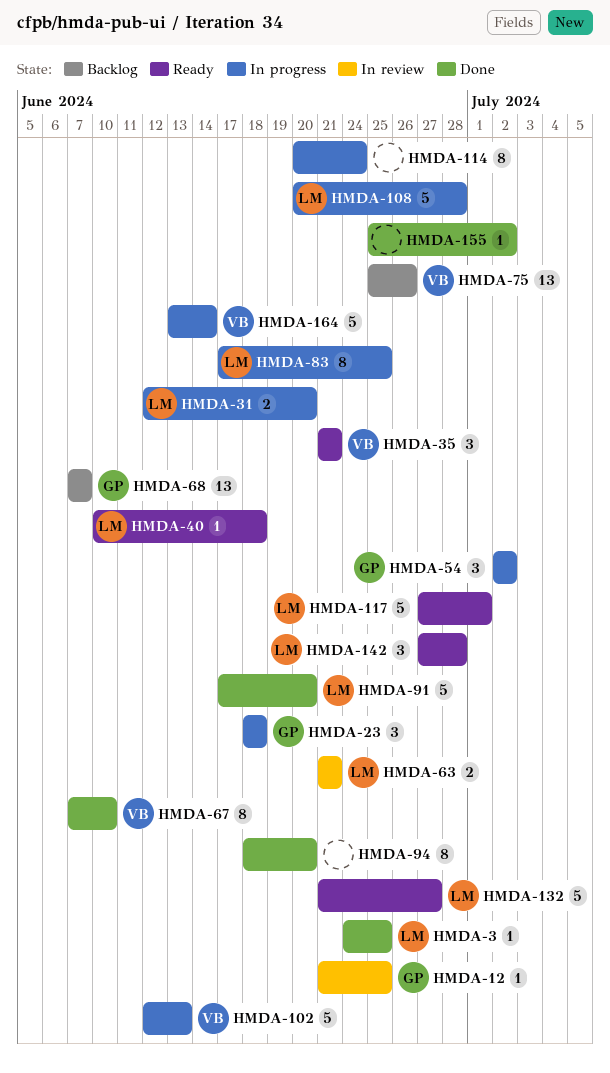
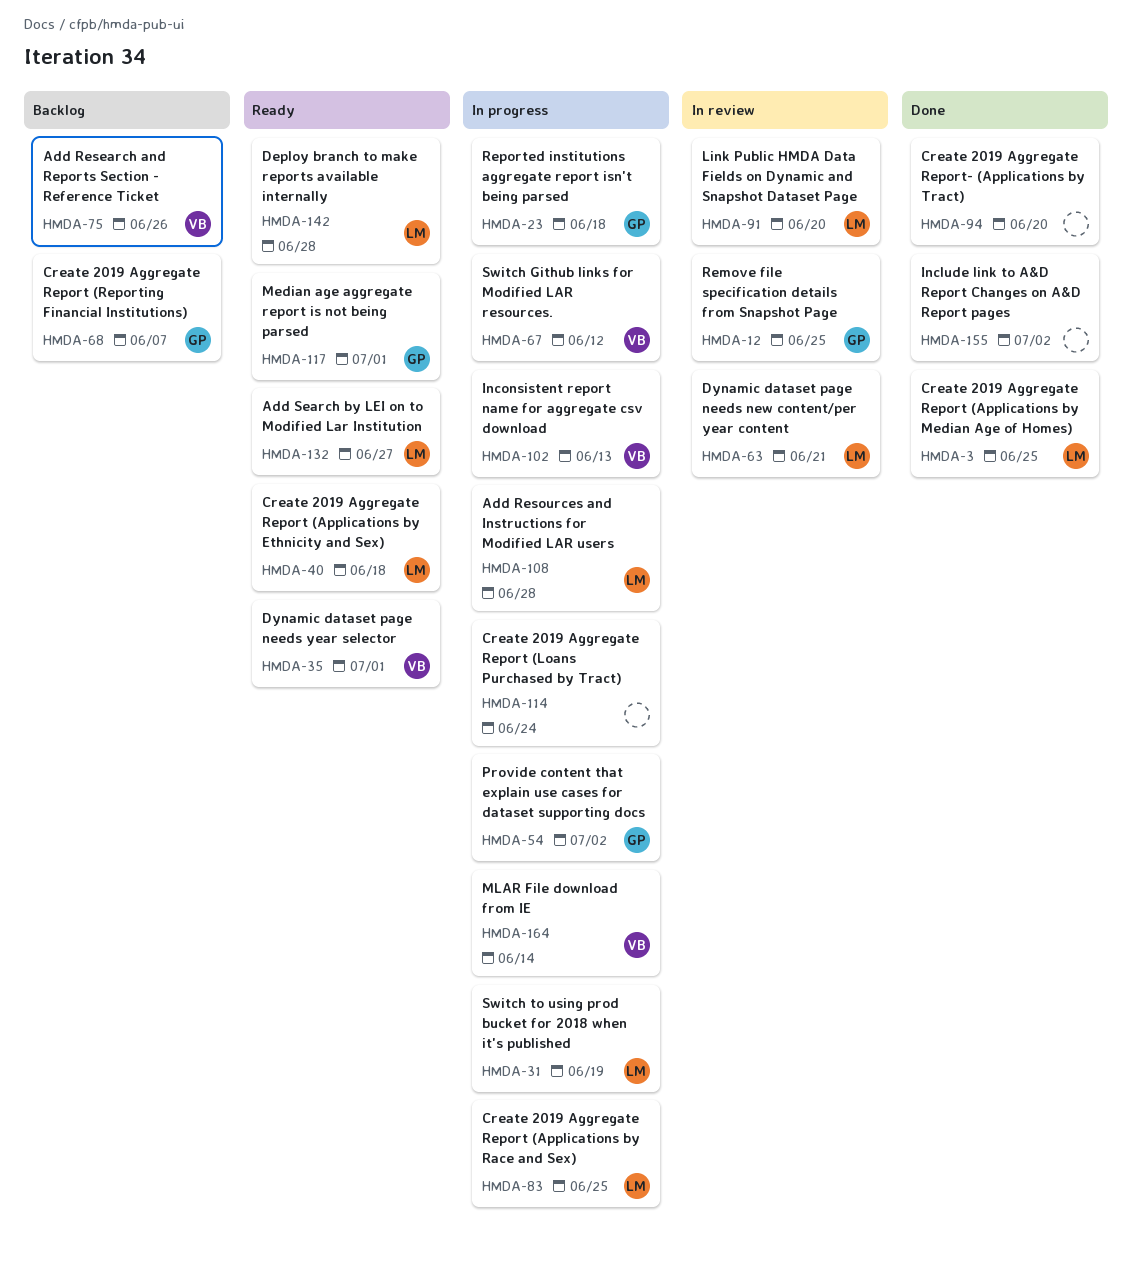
HMDA-31, due: Jun 20 -> Jun 19
HMDA-35, due: Jun 21 -> Jul 1
HMDA-67, status: Done -> In progress
HMDA-67, due: Jun 10 -> Jun 12
HMDA-91, status: Done -> In review
HMDA-117, owner: LM -> GP

